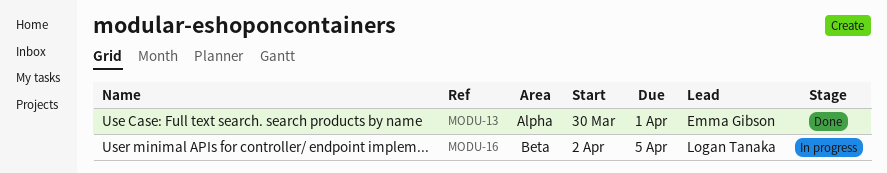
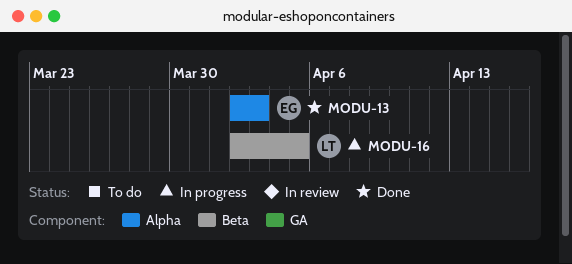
MODU-13, start: Mar 30 -> Apr 2
MODU-13, due: Apr 1 -> Apr 3

